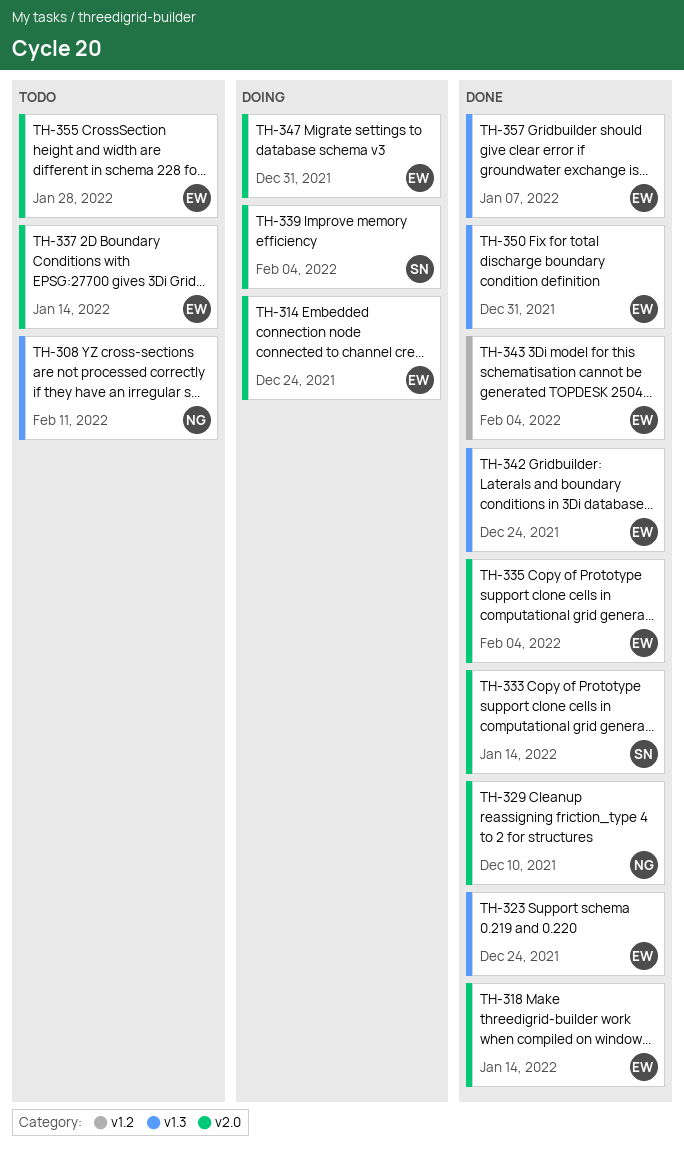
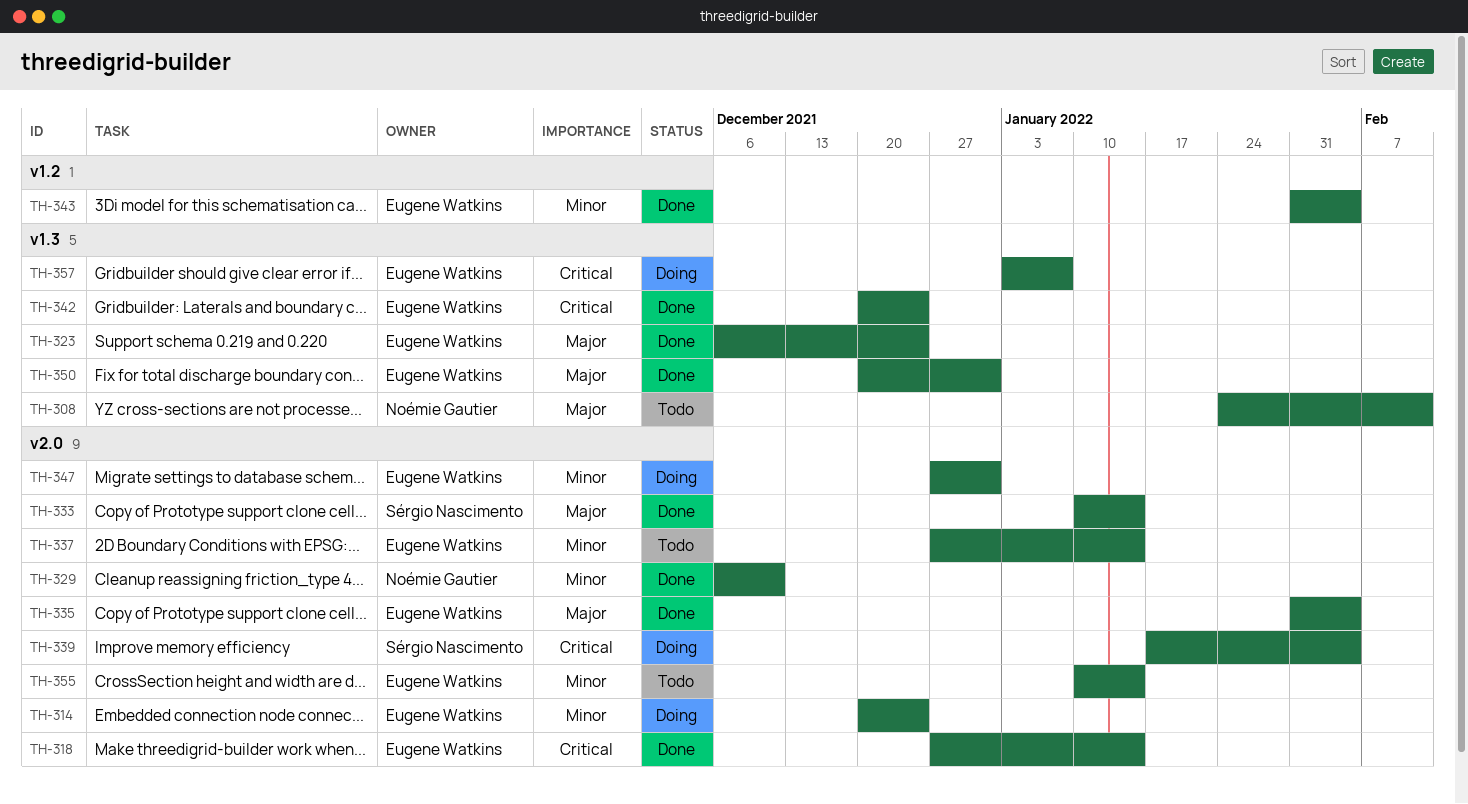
TH-355, due: Jan 28 -> Jan 14
TH-357, status: Done -> Doing

